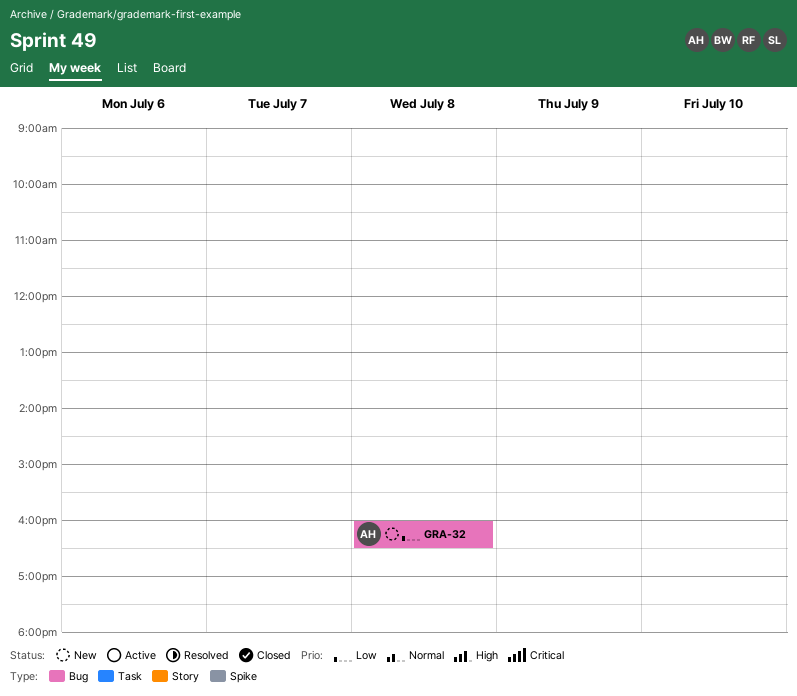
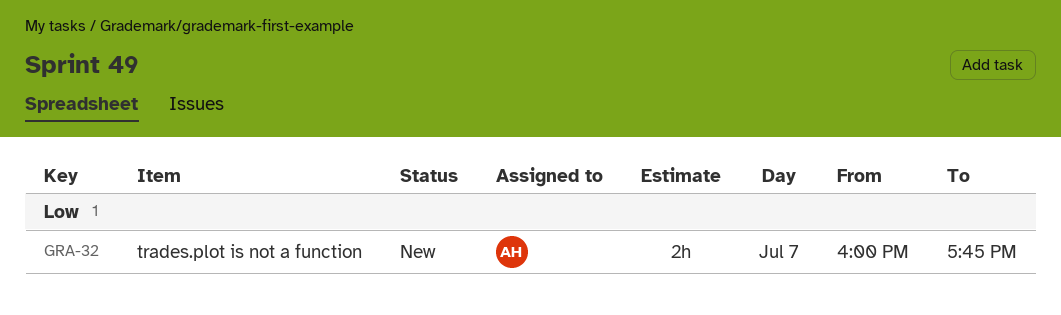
GRA-32, day: Jul 8 -> Jul 7
GRA-32, ends: 16:30 -> 17:45

